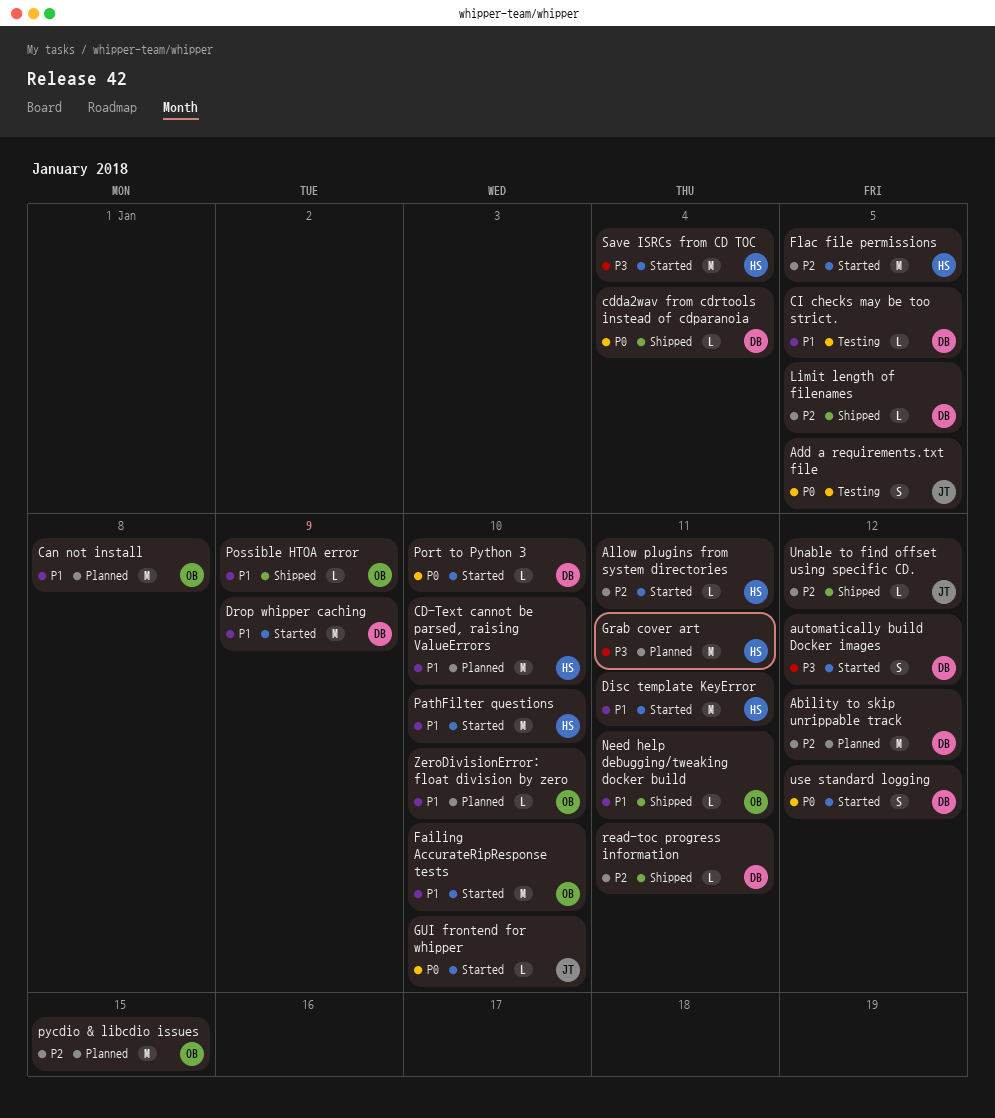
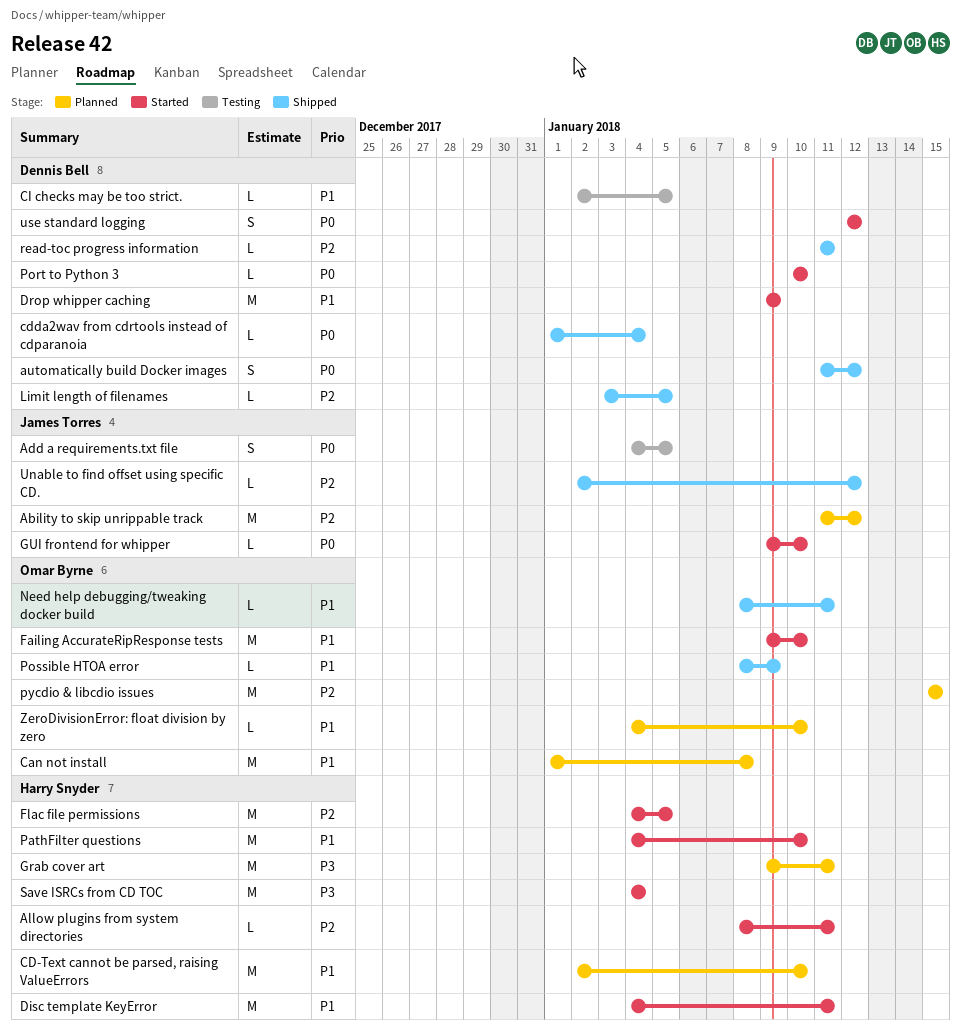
Ability to skip unrippable track, owner: Dennis Bell -> James Torres
automatically build Docker images, status: Started -> Shipped
automatically build Docker images, priority: P3 -> P0

